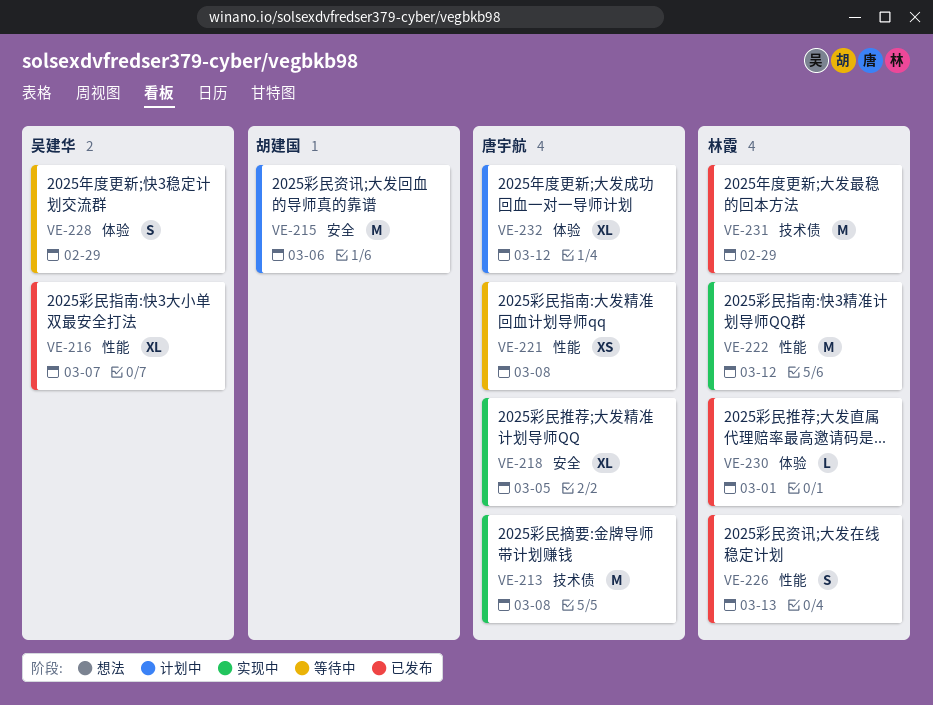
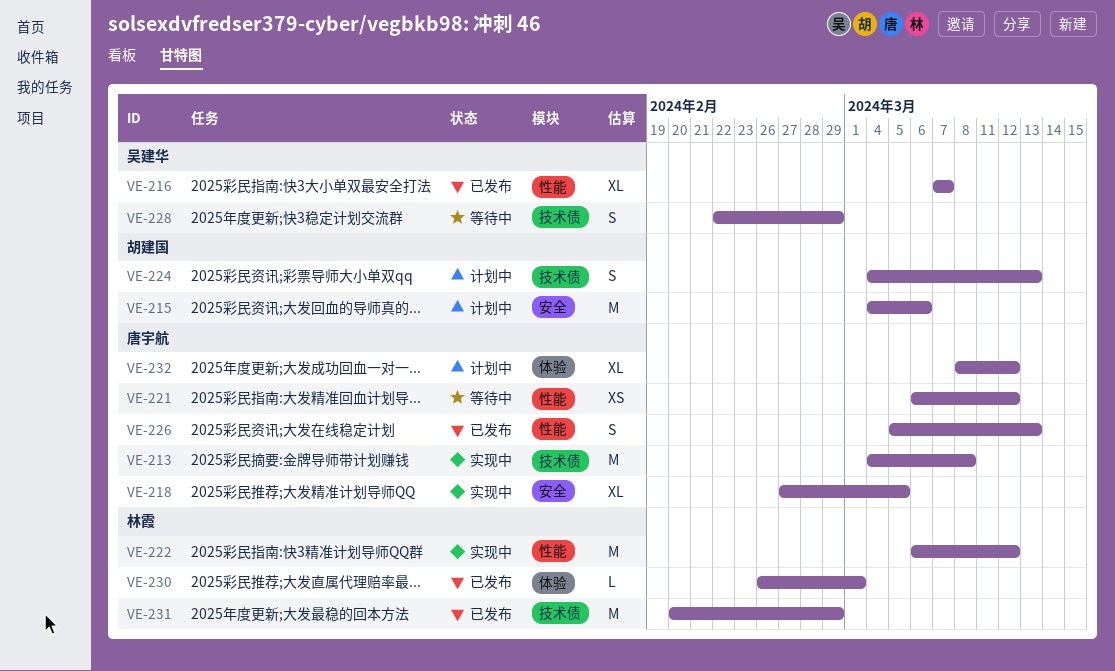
VE-221, due: Mar 8 -> Mar 12
VE-224: none -> present
VE-226, owner: 林霞 -> 唐宇航
VE-228, label: 体验 -> 技术债

